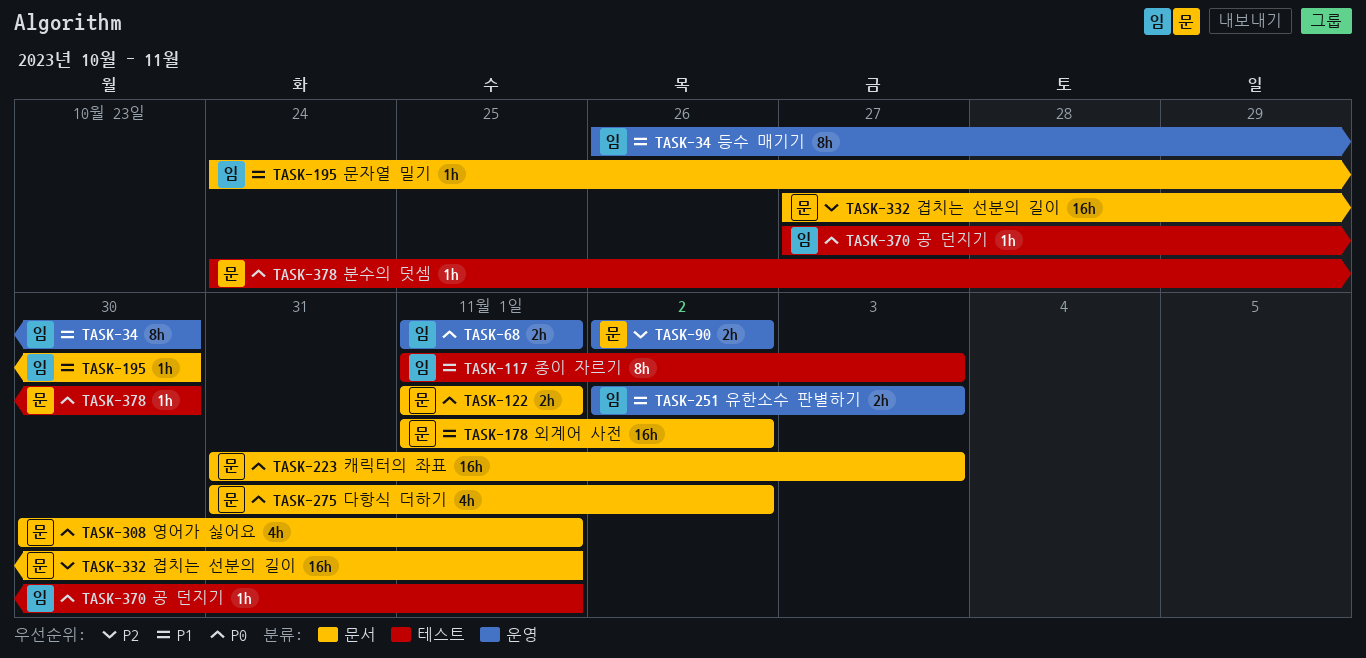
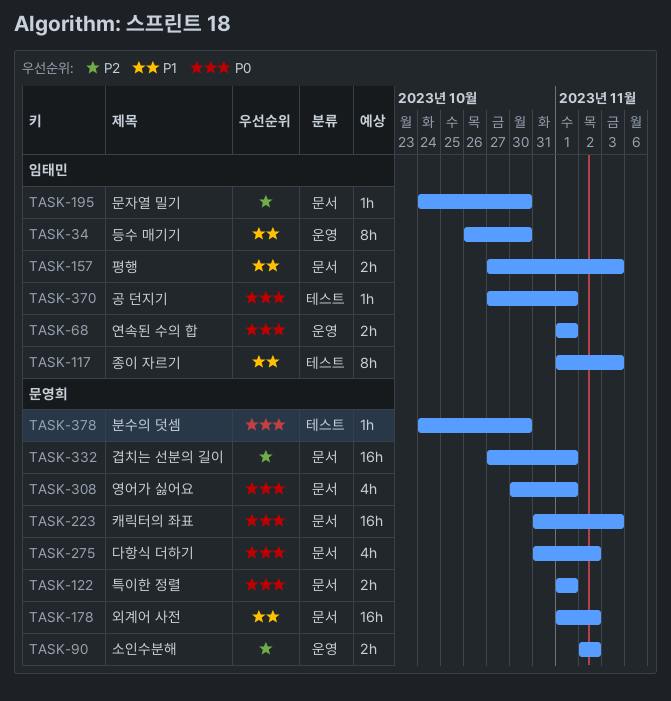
TASK-157: none -> present
TASK-195, priority: P1 -> P2
TASK-251: present -> none

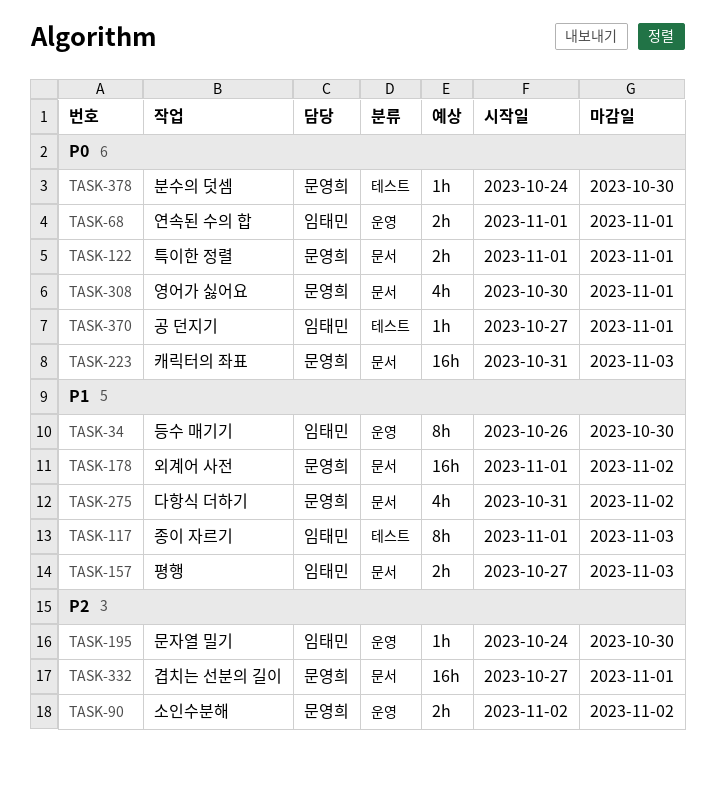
TASK-195, label: 문서 -> 운영
TASK-275, priority: P0 -> P1

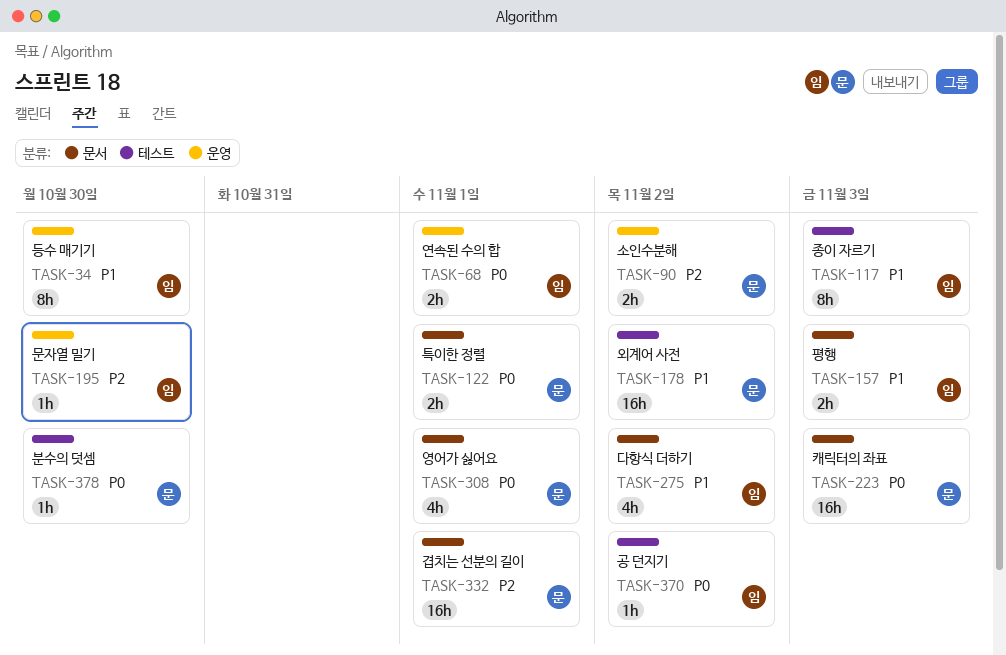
TASK-178, label: 문서 -> 테스트
TASK-275, owner: 문영희 -> 임태민
TASK-370, due: Nov 1 -> Nov 2

